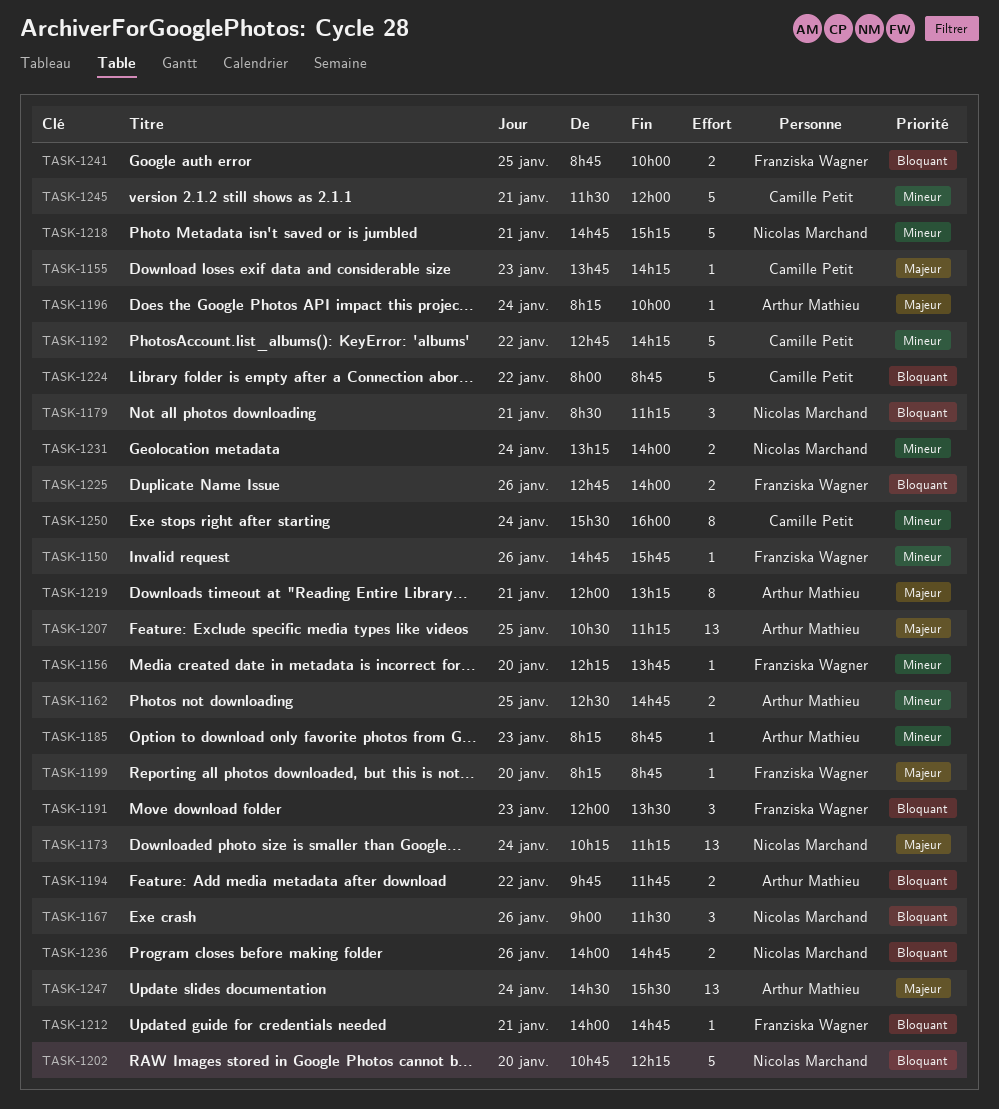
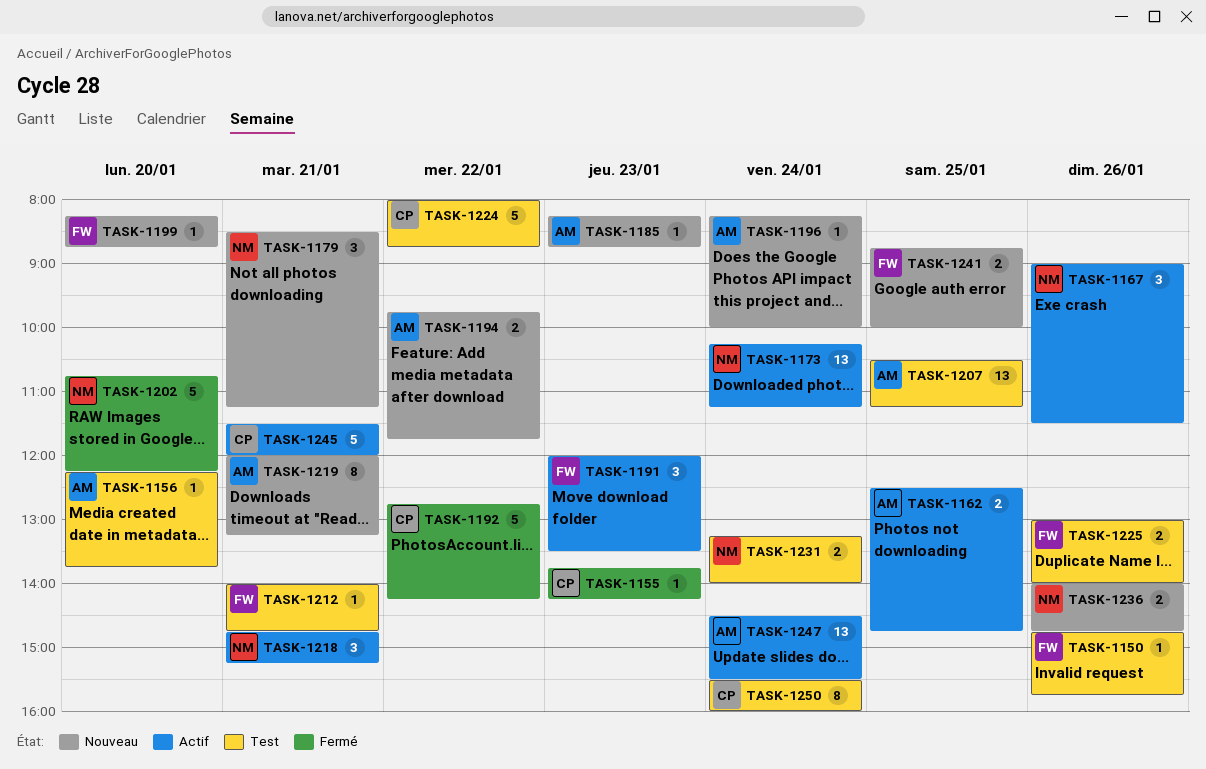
TASK-1156, owner: Franziska Wagner -> Arthur Mathieu
TASK-1218, estimate: 5 -> 3
TASK-1225, begins: 12:45 -> 13:00

